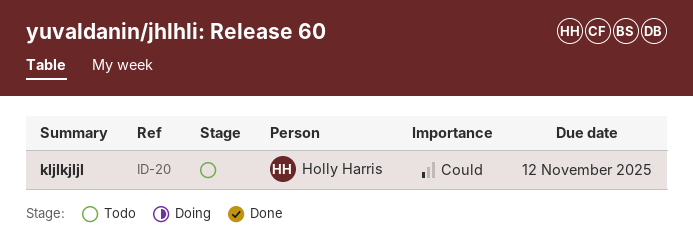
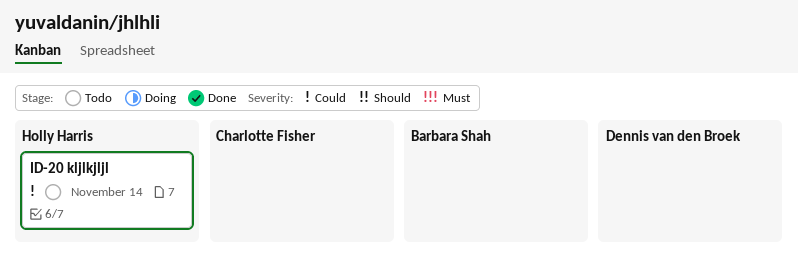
ID-20, due: Nov 12 -> Nov 14

